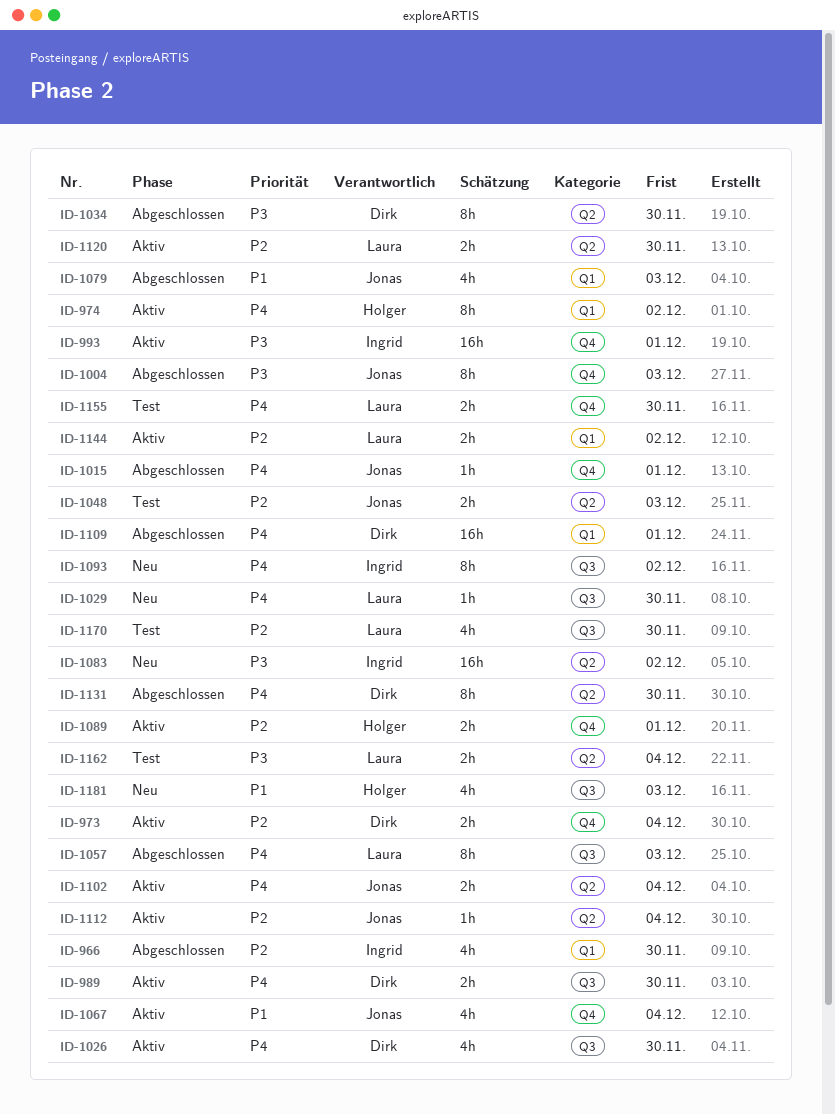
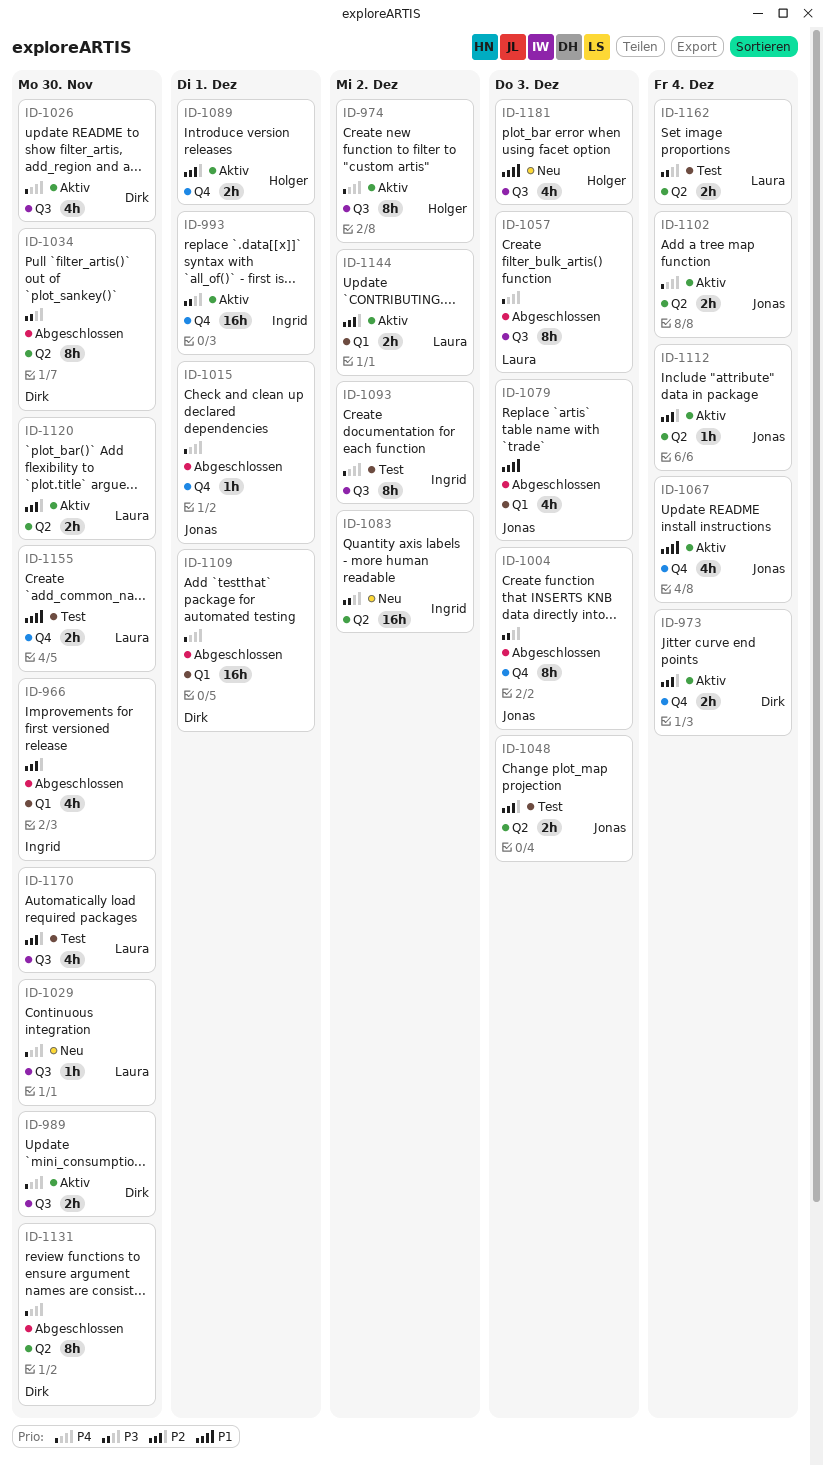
ID-974, label: Q1 -> Q3
ID-1093, status: Neu -> Test
ID-1155, priority: P4 -> P1

